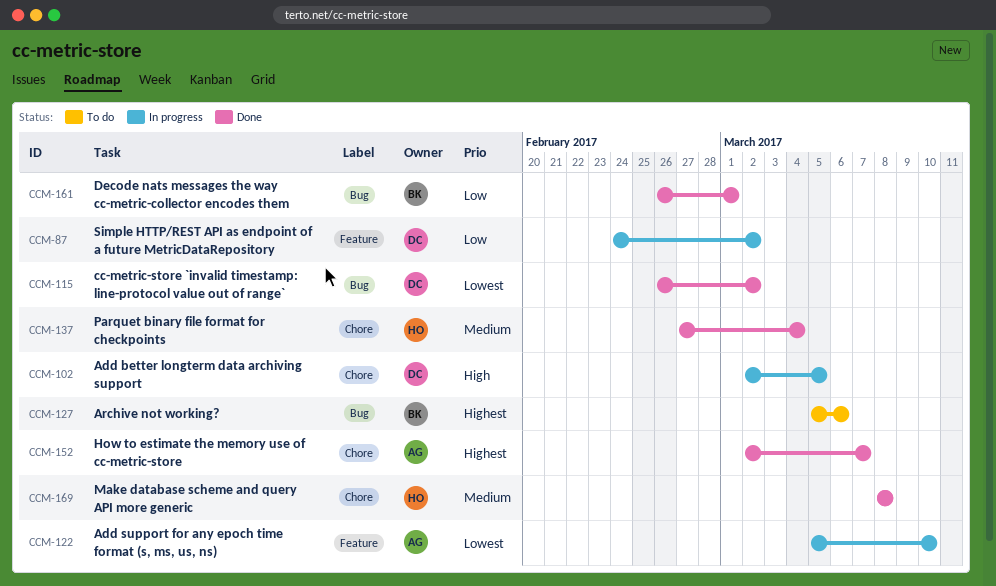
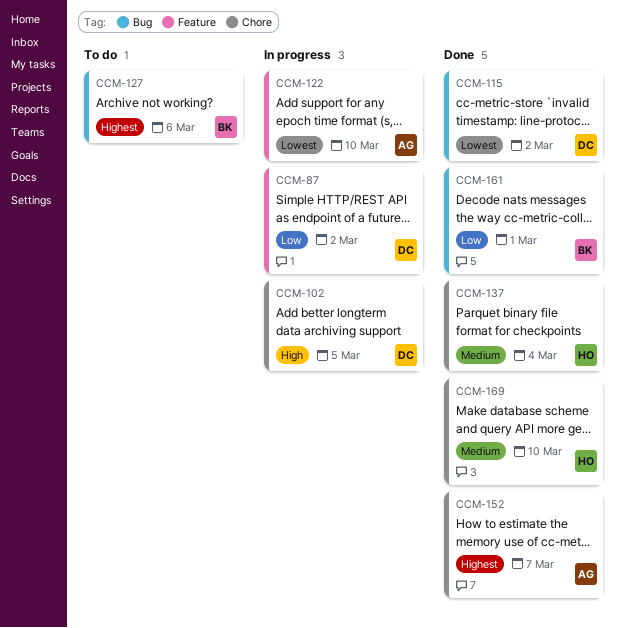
CCM-169, due: Mar 8 -> Mar 10

